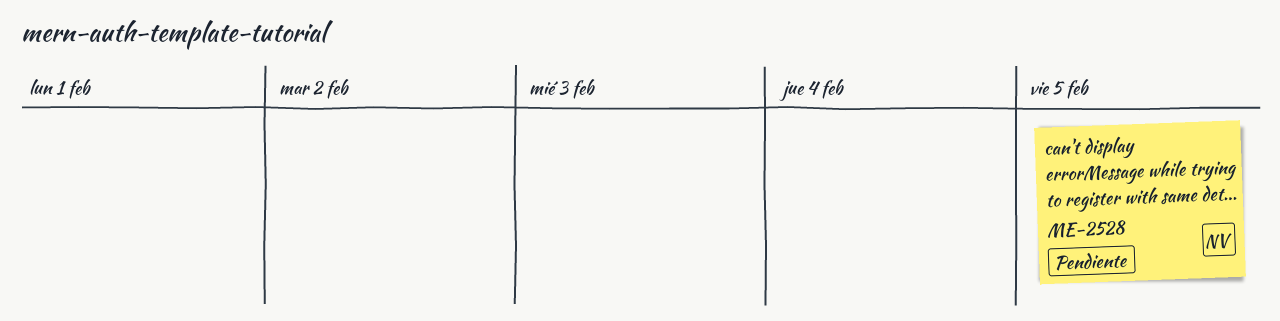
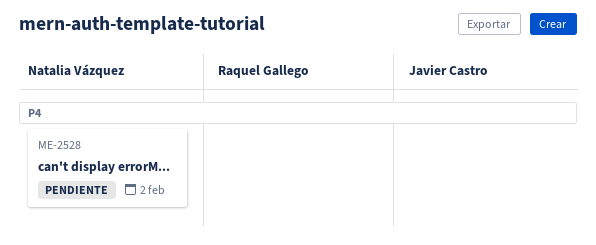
ME-2528, due: Feb 5 -> Feb 2

